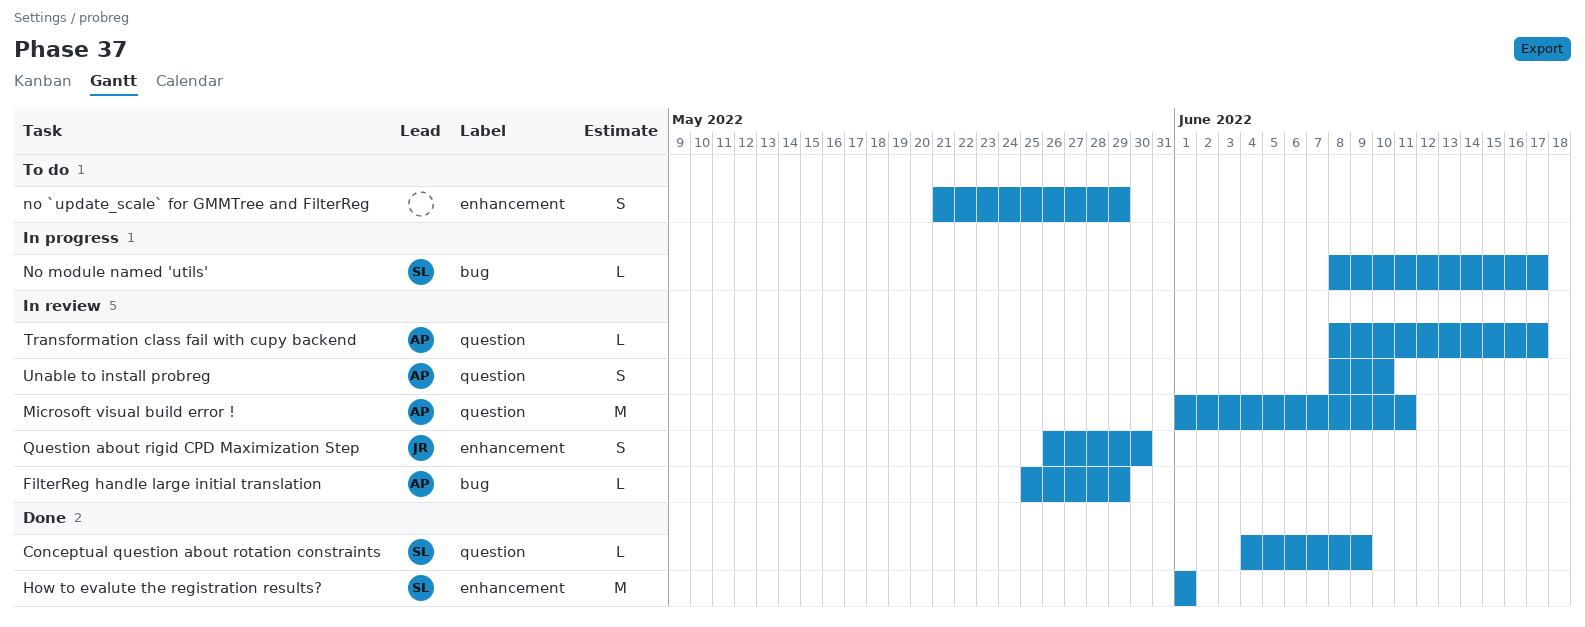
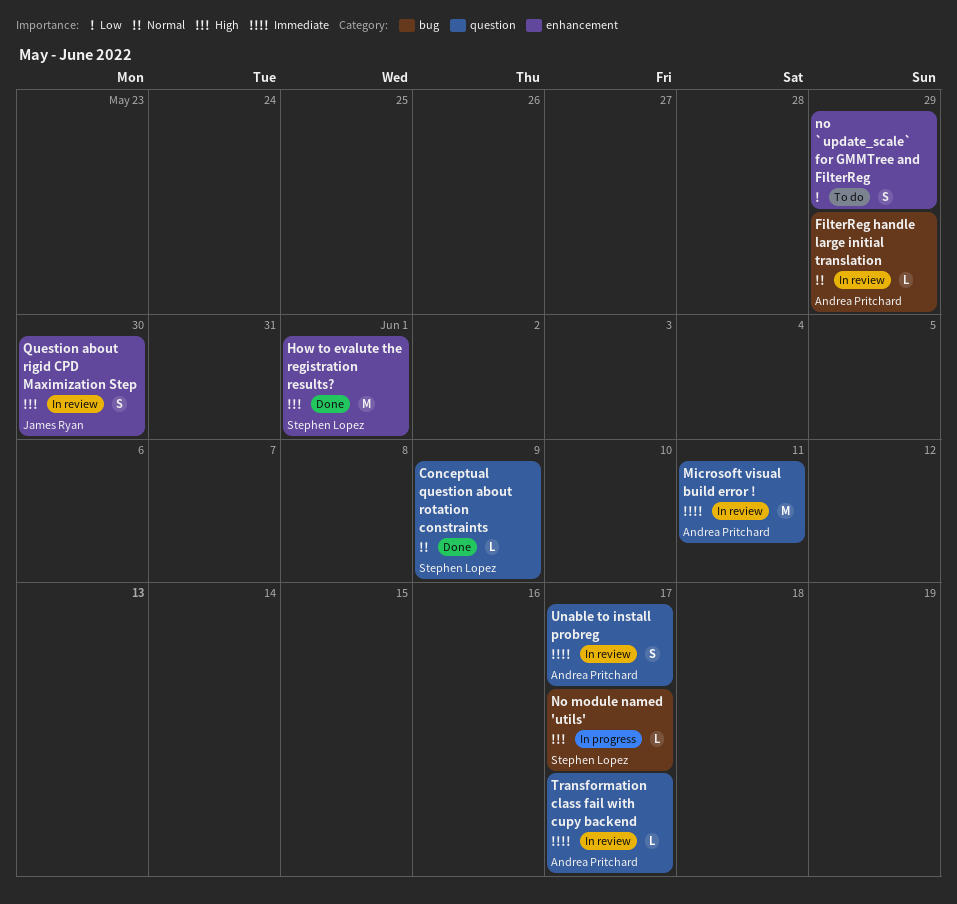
Unable to install probreg, due: Jun 10 -> Jun 17

